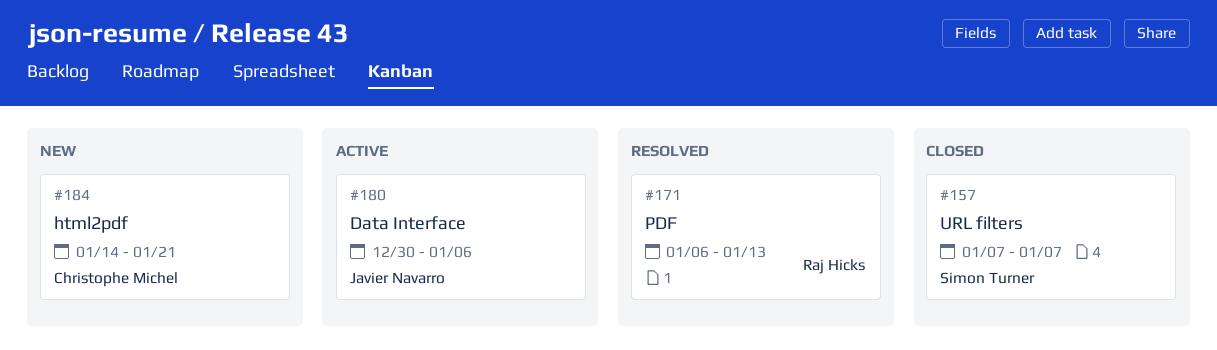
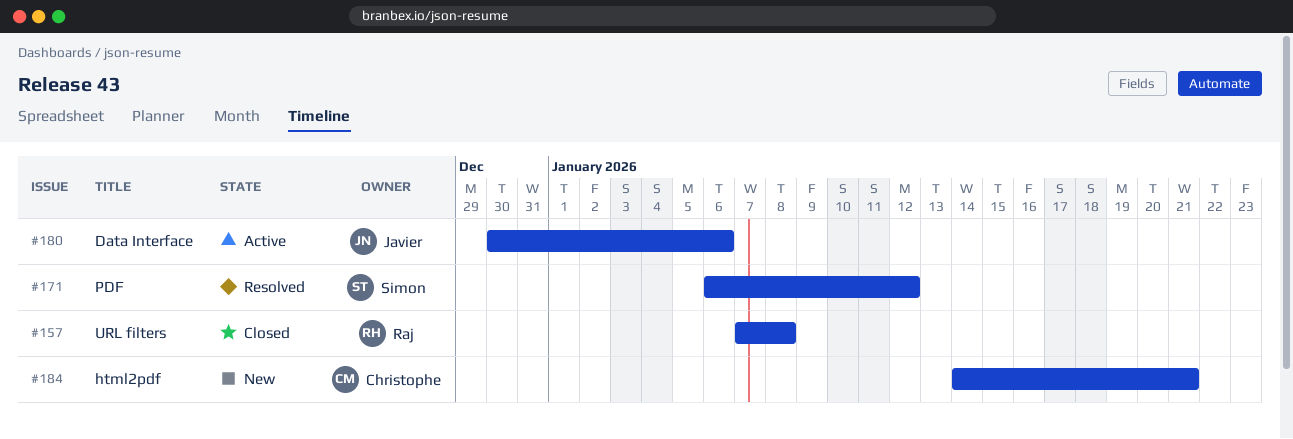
#157, owner: Simon Turner -> Raj Hicks
#157, due: Jan 7 -> Jan 8
#171, owner: Raj Hicks -> Simon Turner
#171, due: Jan 13 -> Jan 12

